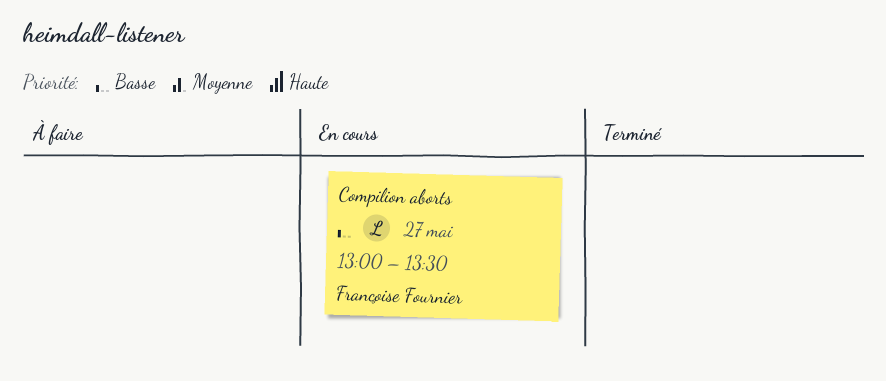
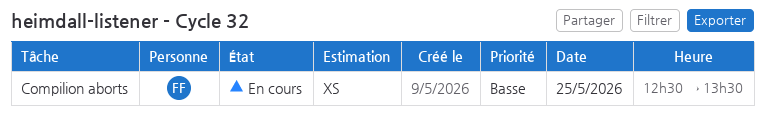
Compilion aborts, estimate: L -> XS
Compilion aborts, day: May 27 -> May 25
Compilion aborts, begins: 13:00 -> 12:30

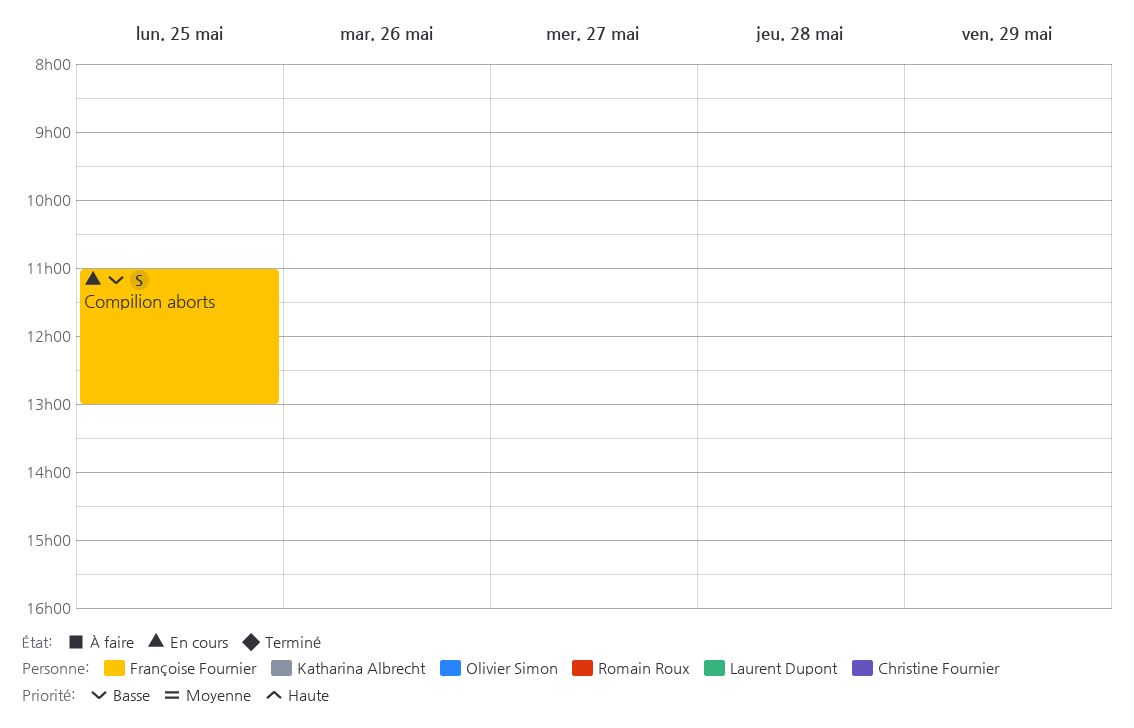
Compilion aborts, estimate: XS -> S
Compilion aborts, begins: 12:30 -> 11:00
Compilion aborts, ends: 13:30 -> 13:00

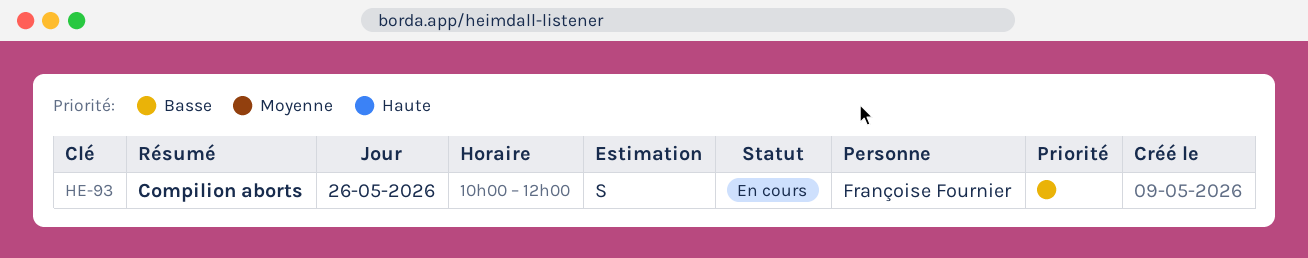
Compilion aborts, day: May 25 -> May 26
Compilion aborts, begins: 11:00 -> 10:00
Compilion aborts, ends: 13:00 -> 12:00

